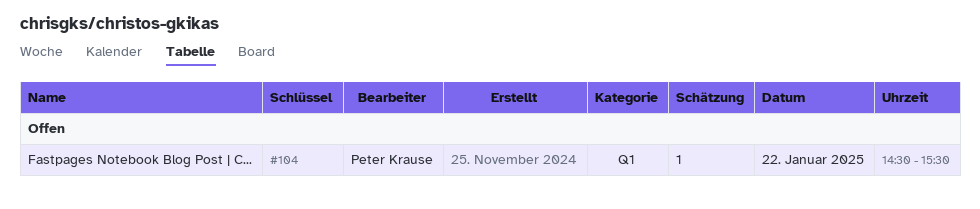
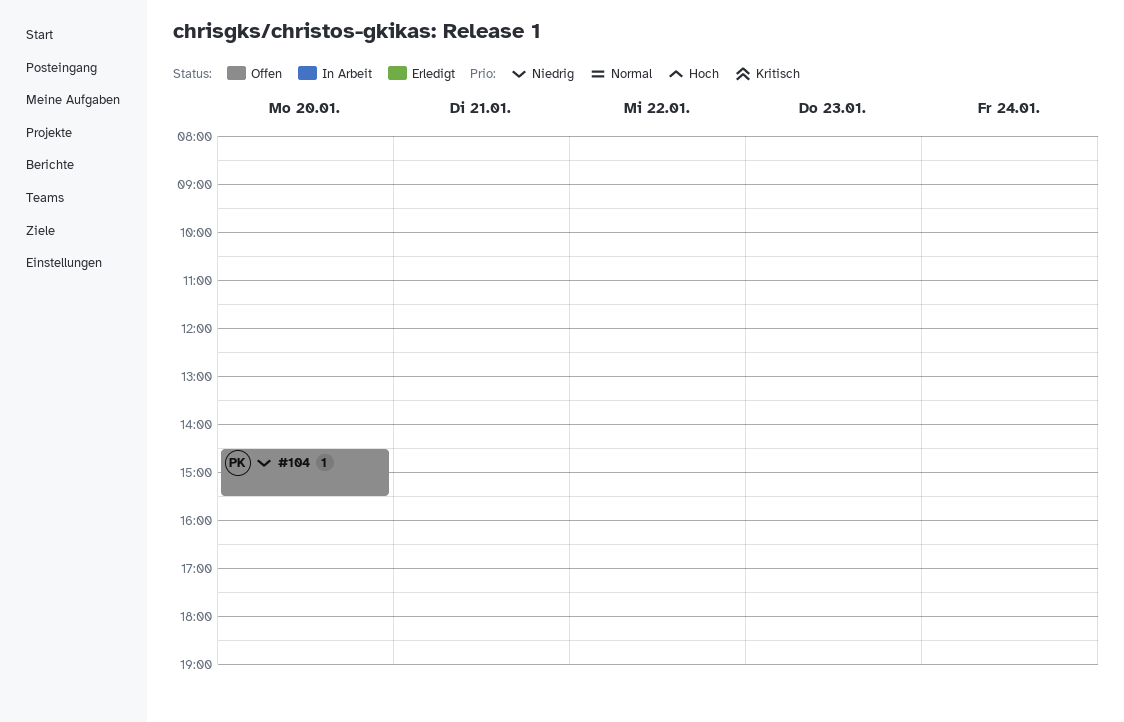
#104, day: Jan 22 -> Jan 20

